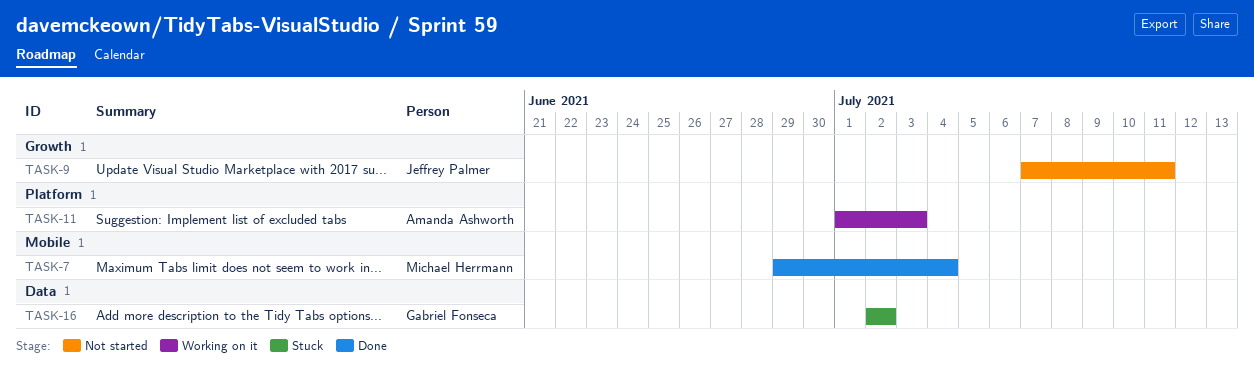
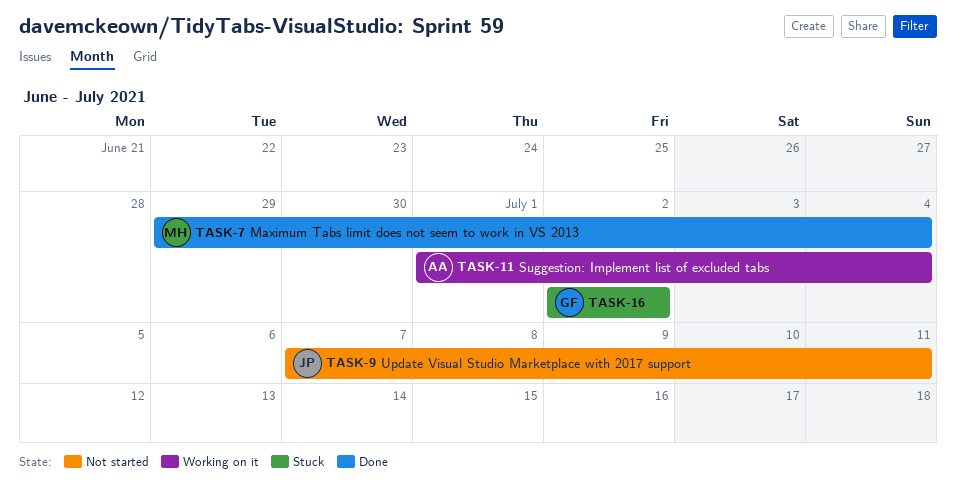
TASK-11, due: Jul 3 -> Jul 4

